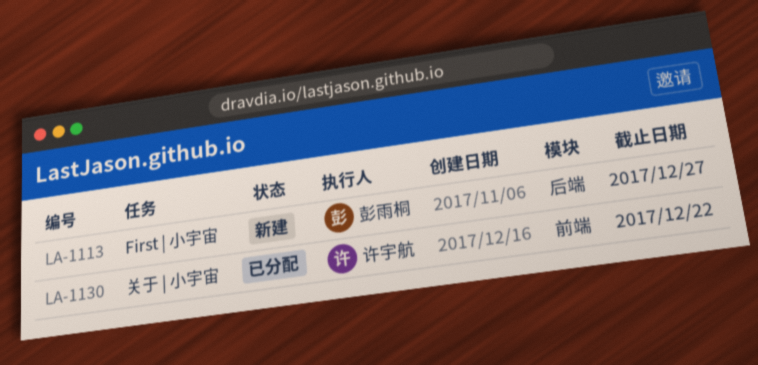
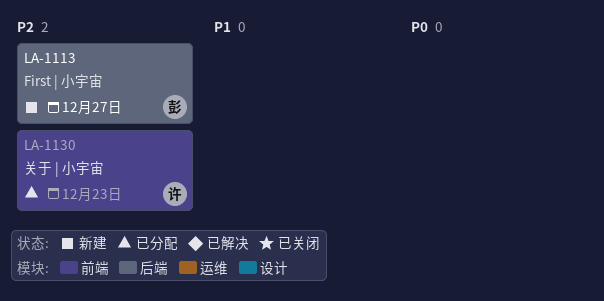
LA-1130, due: Dec 22 -> Dec 23

